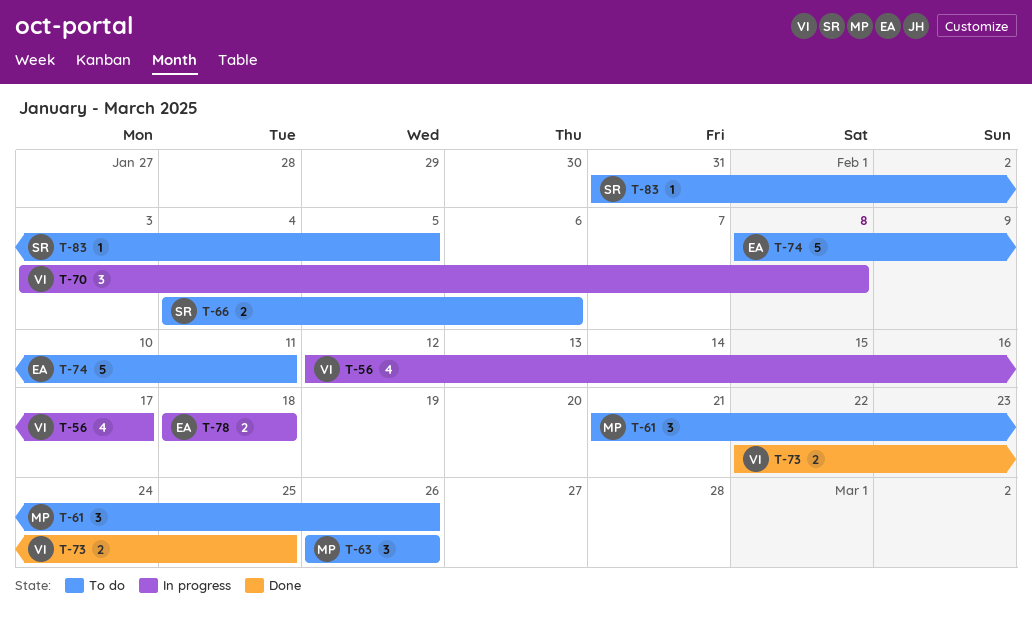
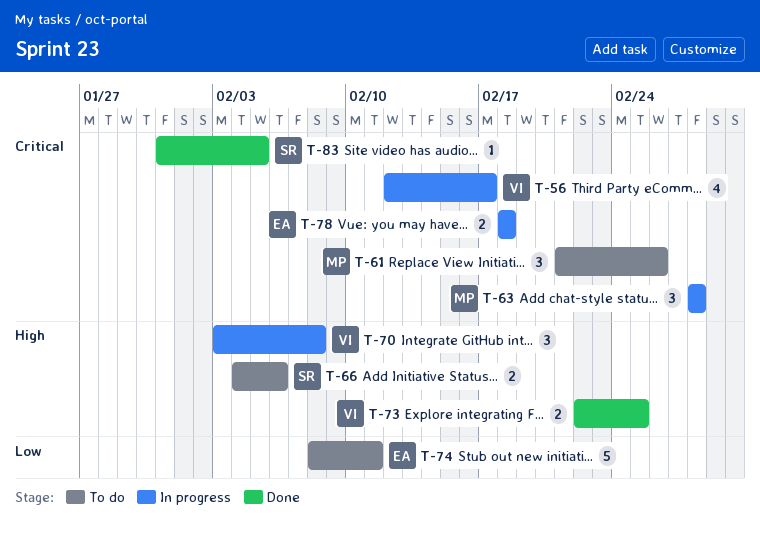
T-63, status: To do -> In progress
T-63, start: Feb 26 -> Feb 28
T-63, due: Feb 26 -> Feb 28
T-83, status: To do -> Done

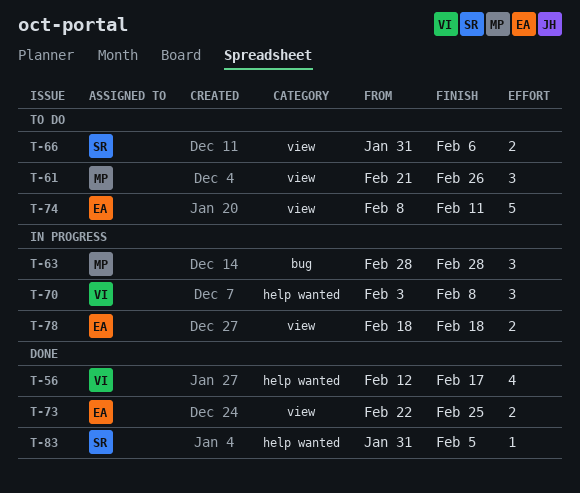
T-56, status: In progress -> Done
T-66, start: Feb 4 -> Jan 31
T-73, owner: VI -> EA

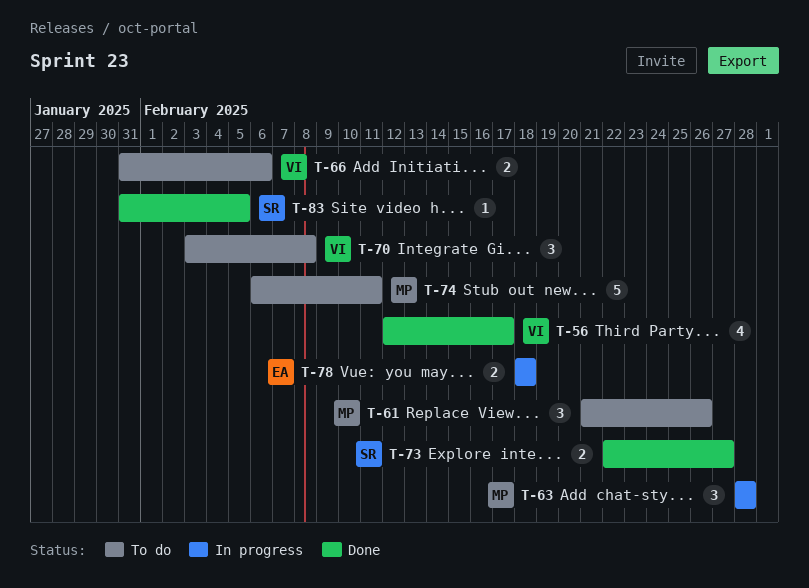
T-66, owner: SR -> VI
T-70, status: In progress -> To do
T-73, owner: EA -> SR
T-73, due: Feb 25 -> Feb 27
T-74, owner: EA -> MP
T-74, start: Feb 8 -> Feb 6

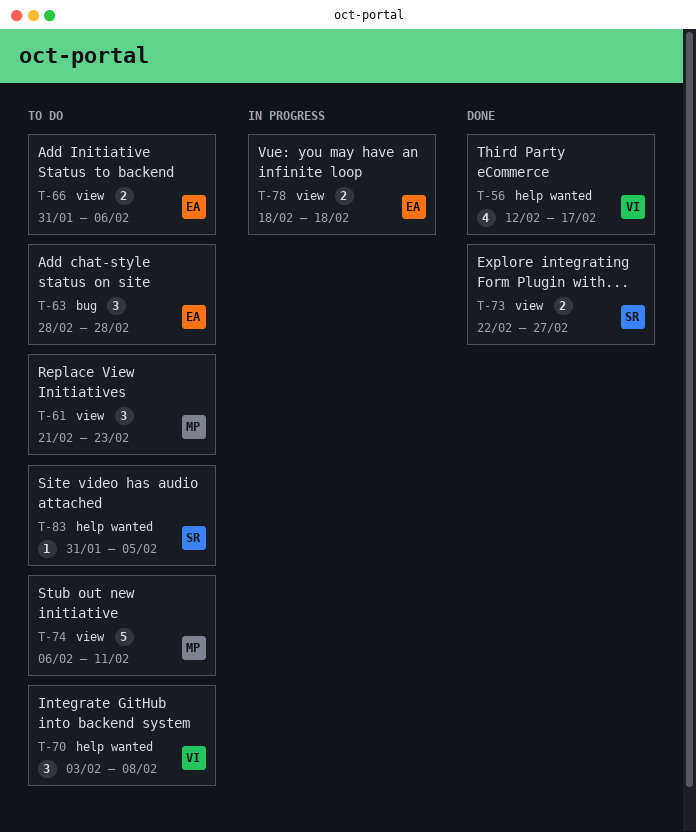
T-61, due: Feb 26 -> Feb 23
T-63, status: In progress -> To do
T-63, owner: MP -> EA
T-66, owner: VI -> EA
T-83, status: Done -> To do

